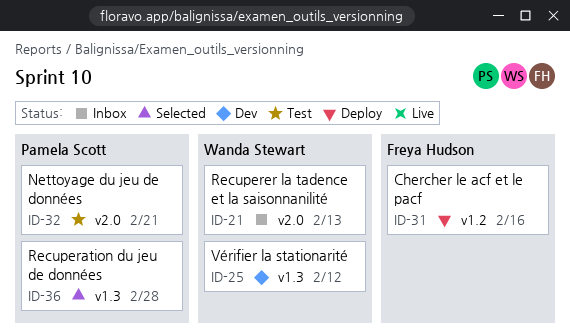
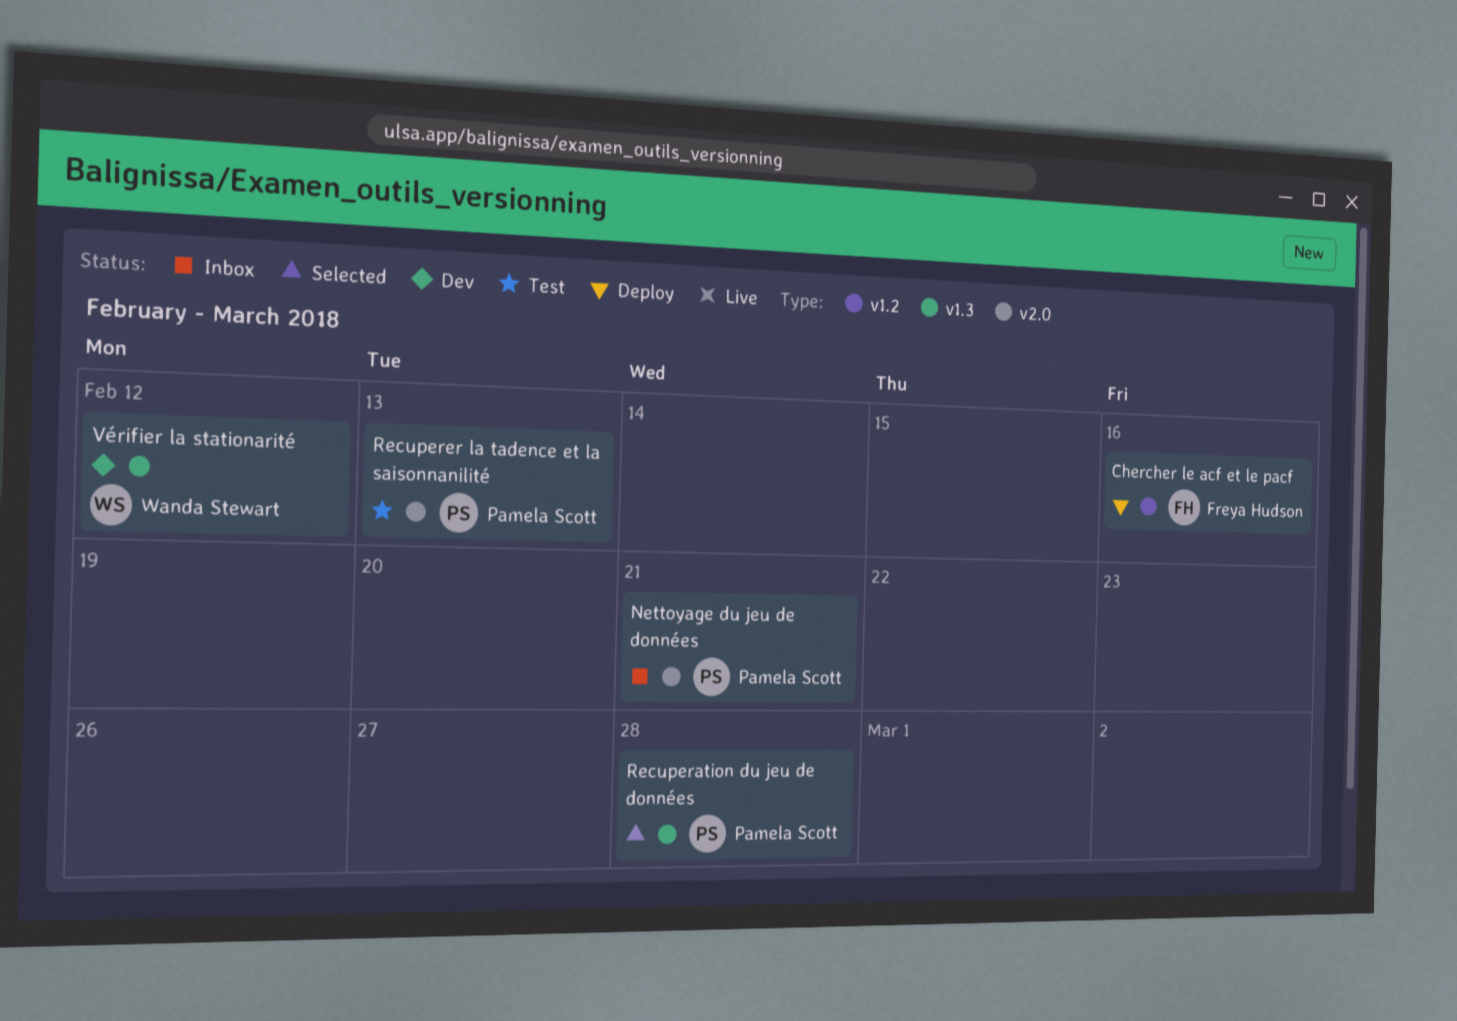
Nettoyage du jeu de données, status: Test -> Inbox
Recuperer la tadence et la saisonnanilité, status: Inbox -> Test
Recuperer la tadence et la saisonnanilité, owner: Wanda Stewart -> Pamela Scott

